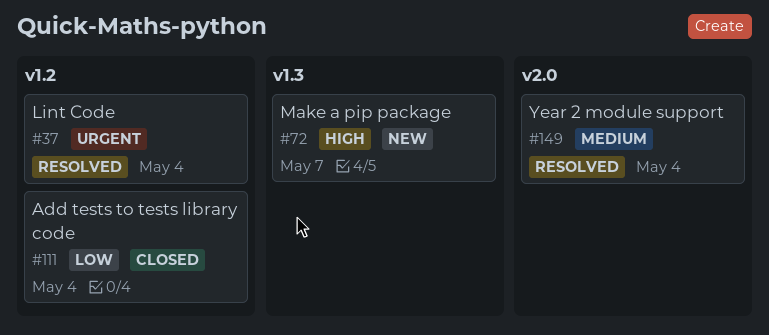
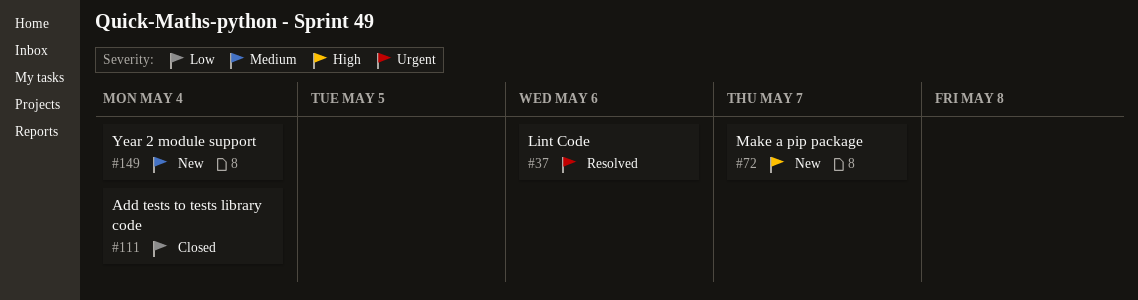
#37, due: May 4 -> May 6
#149, status: Resolved -> New

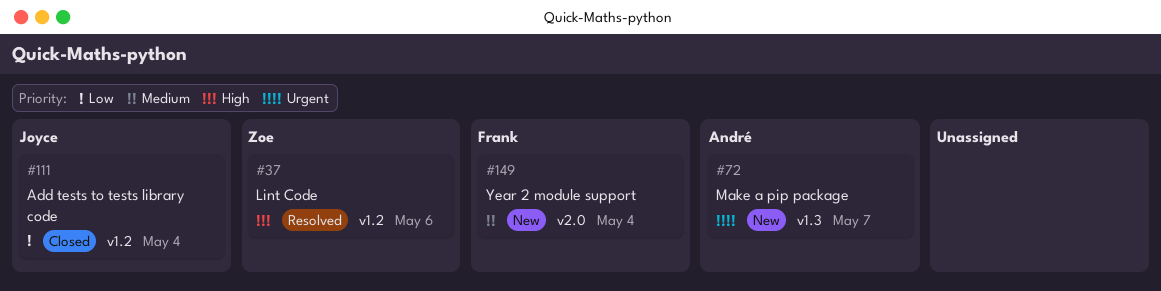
#37, priority: Urgent -> High
#72, priority: High -> Urgent

